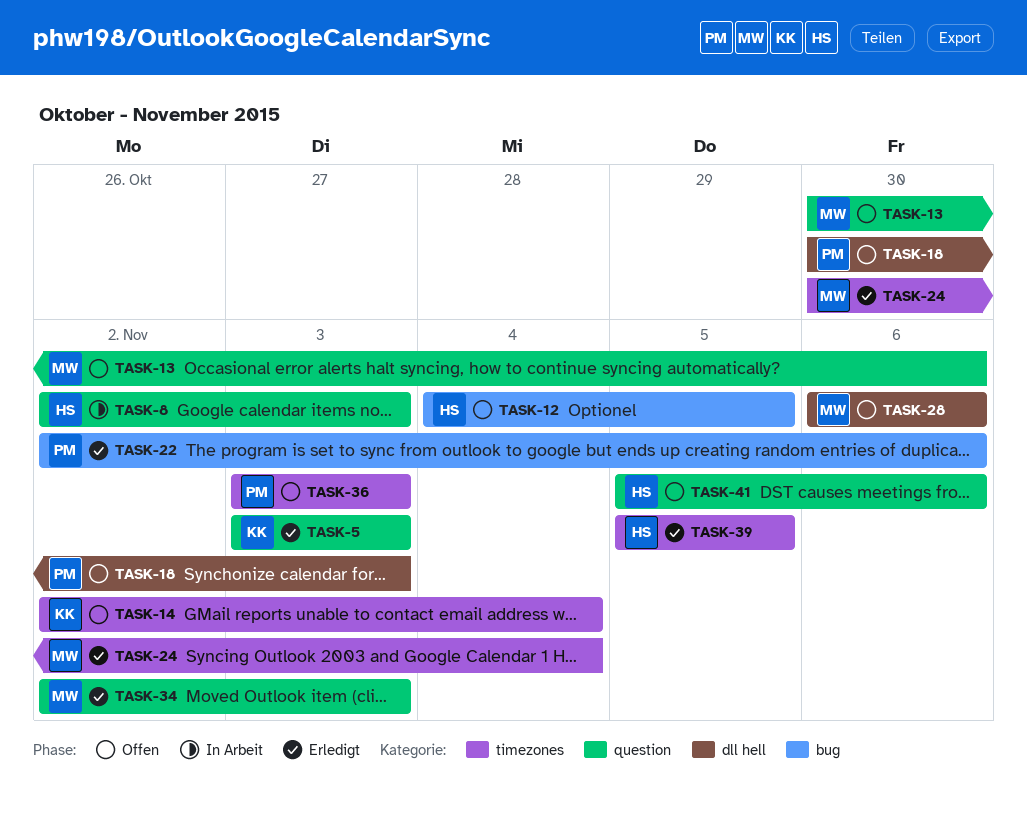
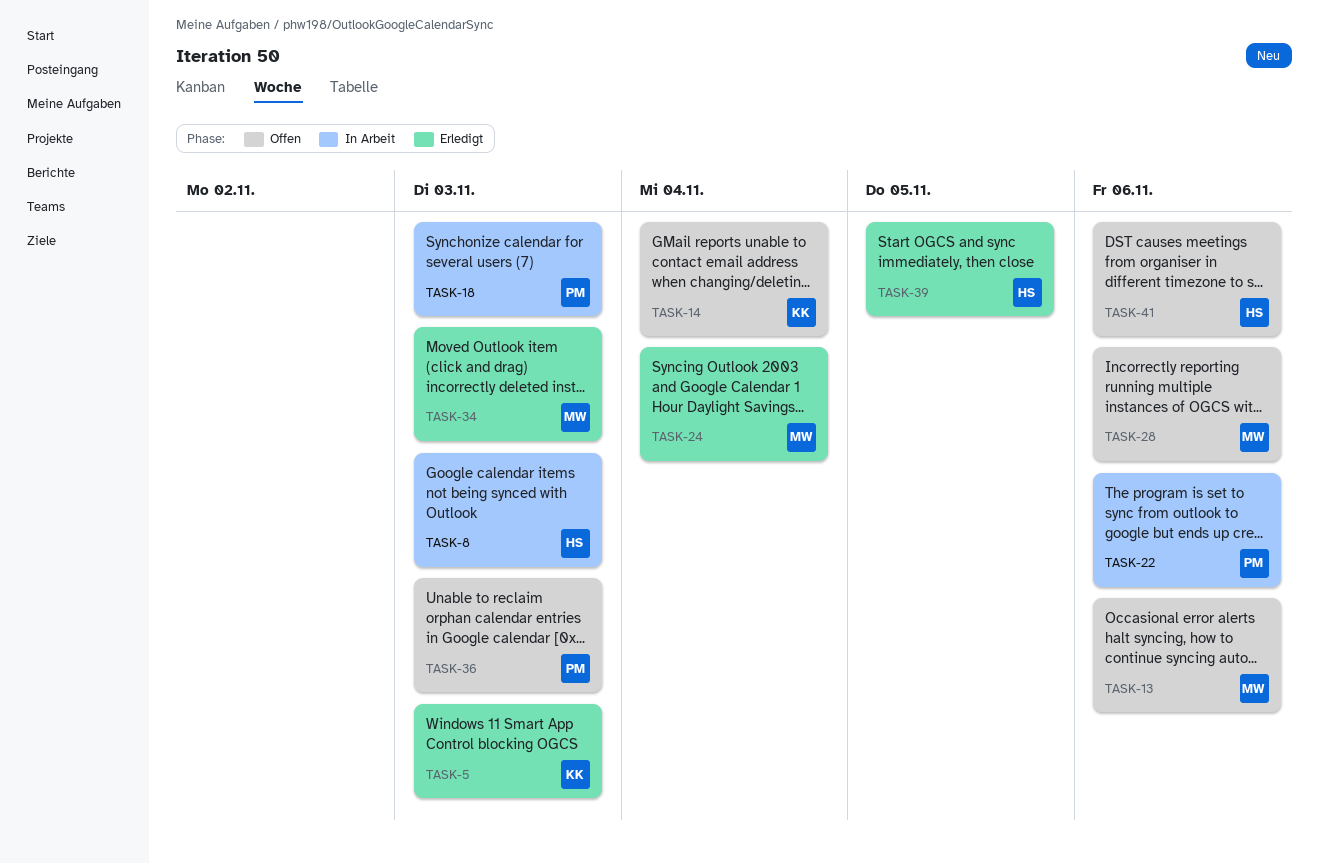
TASK-12: present -> none
TASK-18, status: Offen -> In Arbeit
TASK-22, status: Erledigt -> In Arbeit

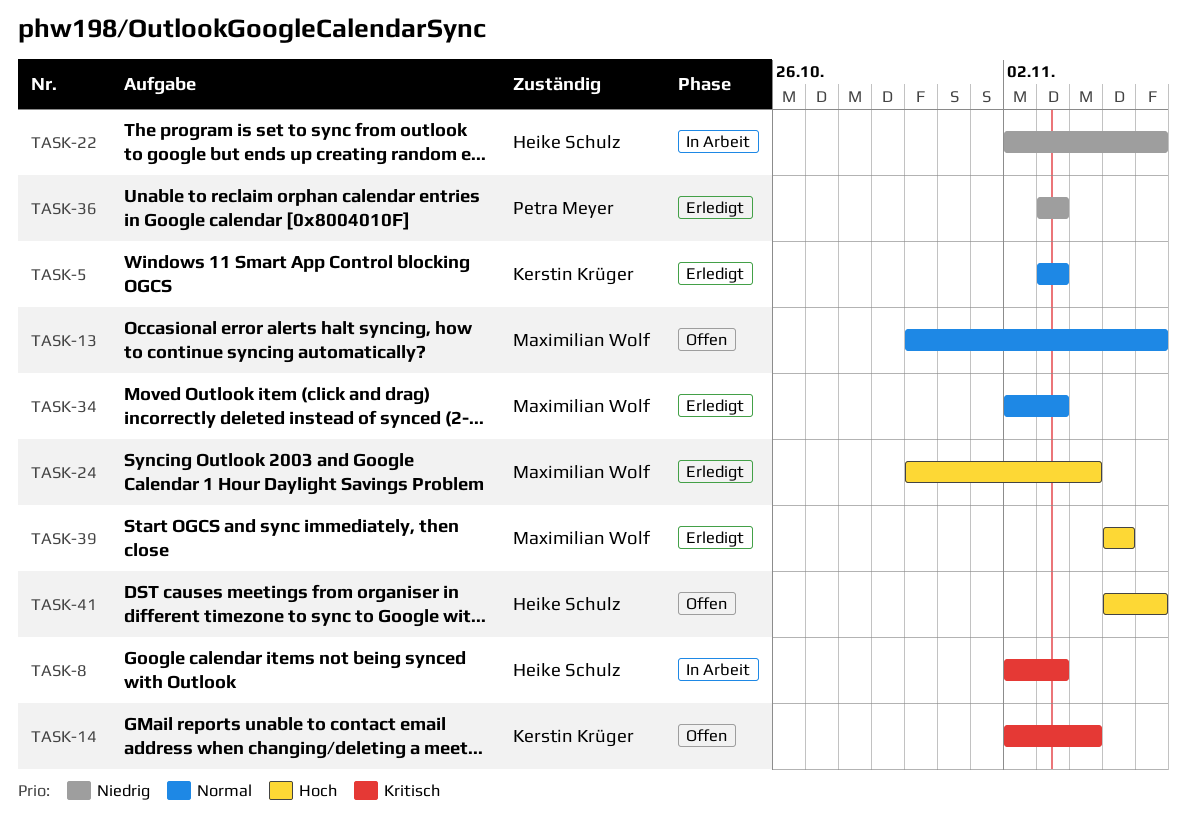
TASK-18: present -> none
TASK-22, owner: Petra Meyer -> Heike Schulz
TASK-28: present -> none
TASK-36, status: Offen -> Erledigt
TASK-39, owner: Heike Schulz -> Maximilian Wolf

